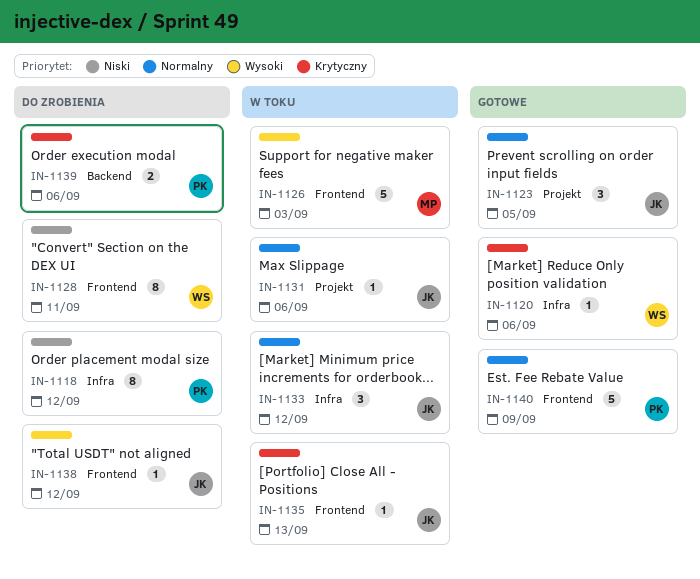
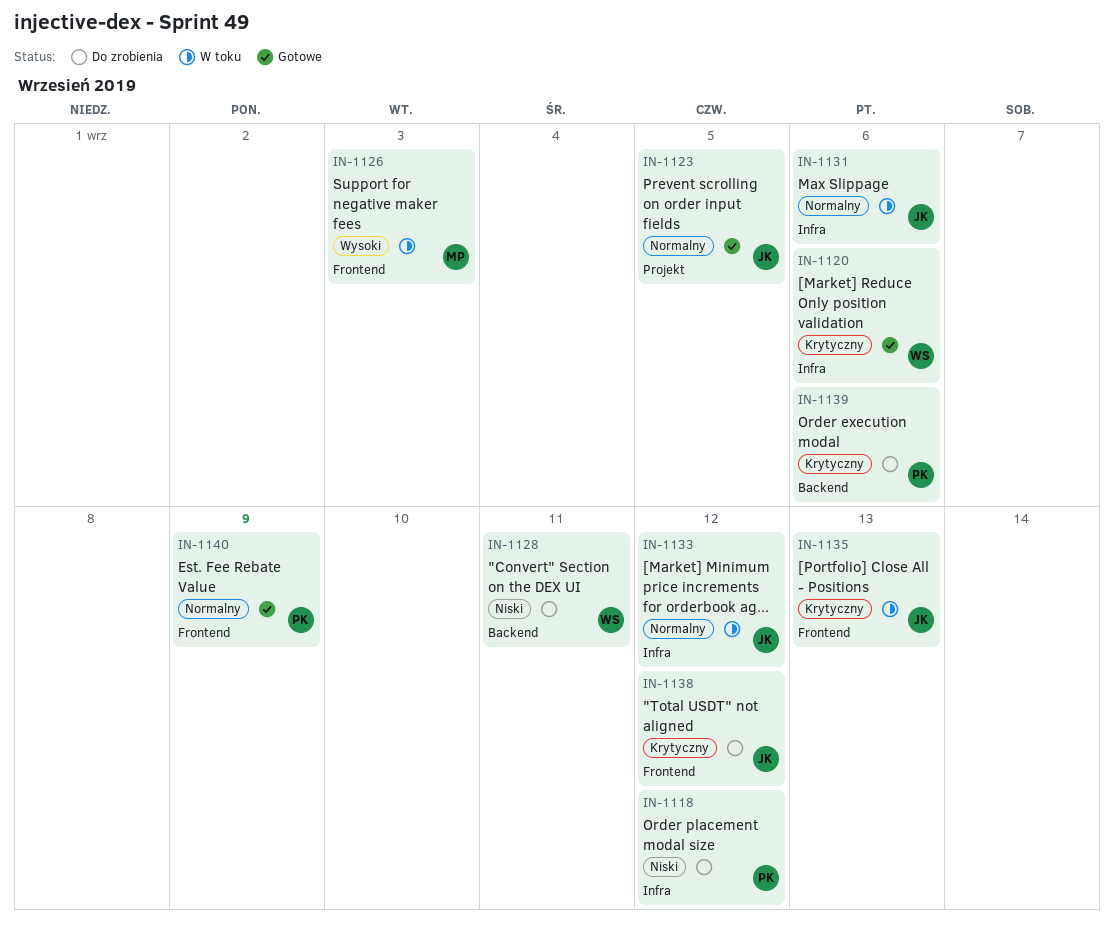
IN-1128, label: Frontend -> Backend
IN-1131, label: Projekt -> Infra
IN-1138, priority: Wysoki -> Krytyczny

